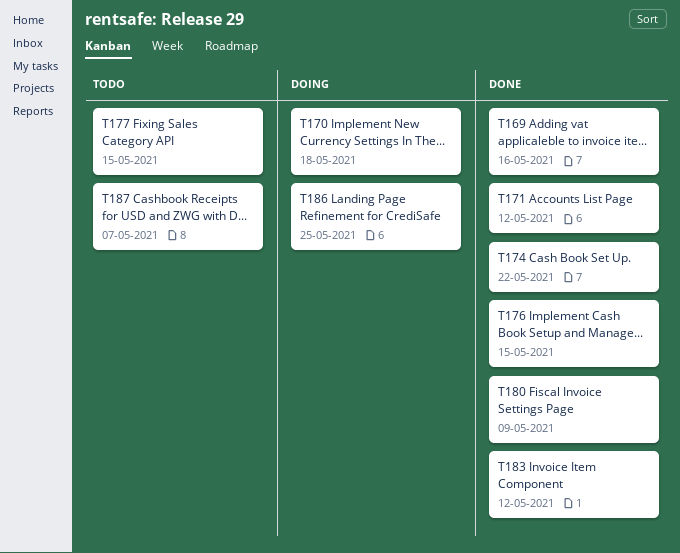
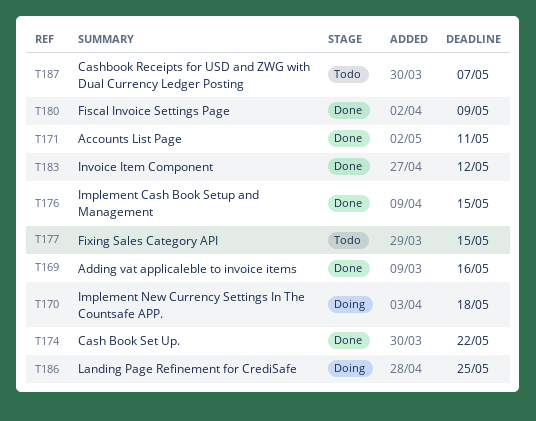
T171, due: May 12 -> May 11

